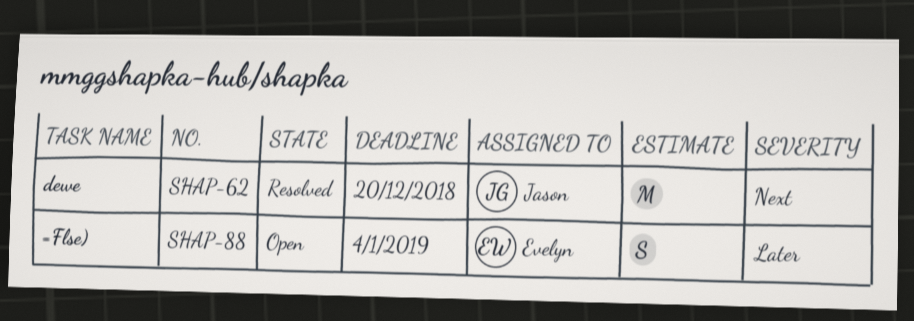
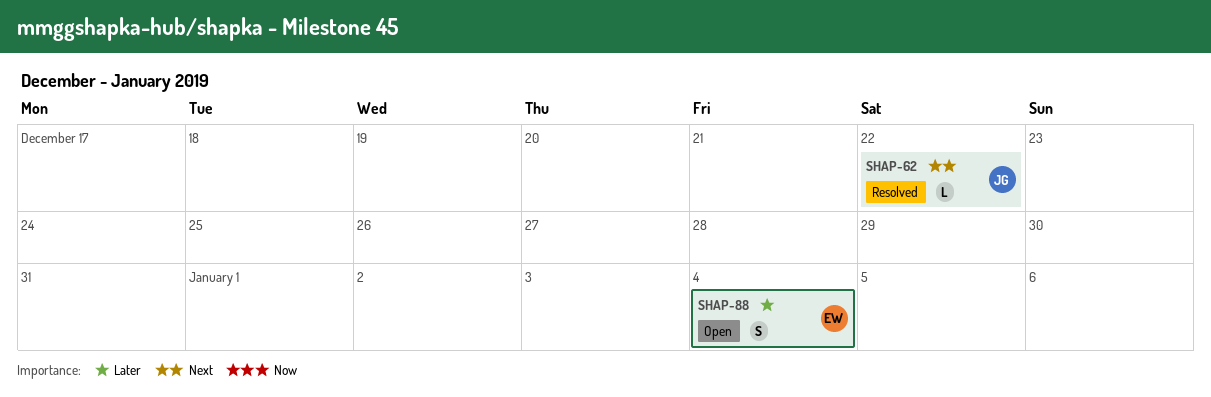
SHAP-62, estimate: M -> L
SHAP-62, due: Dec 20 -> Dec 22

